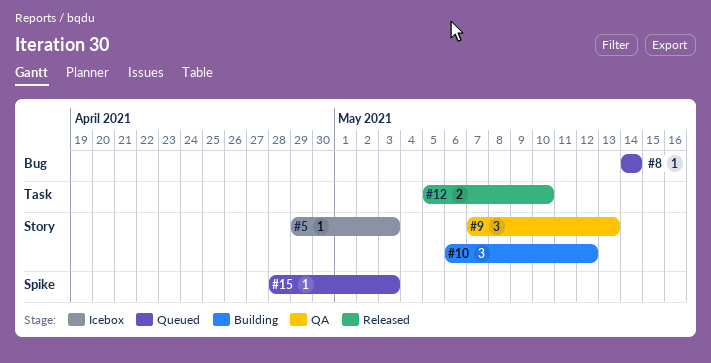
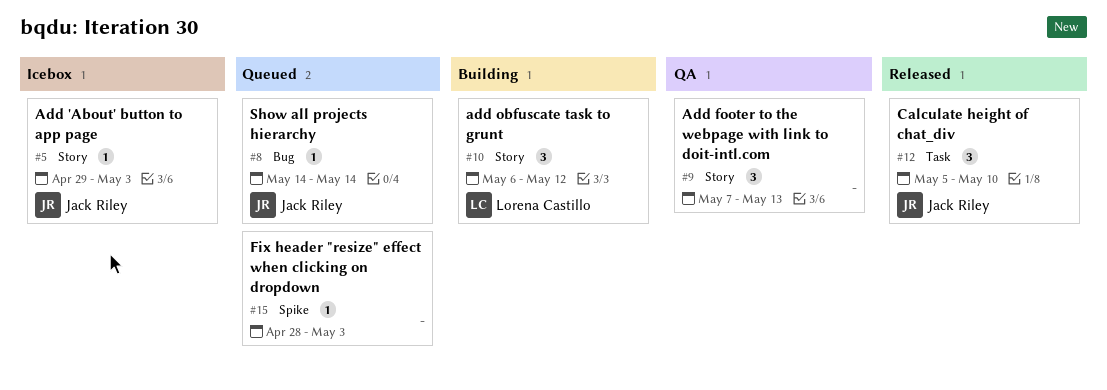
#12, estimate: 2 -> 3

